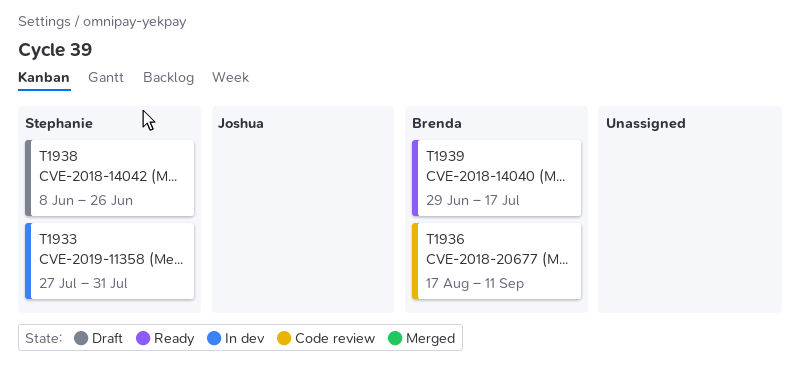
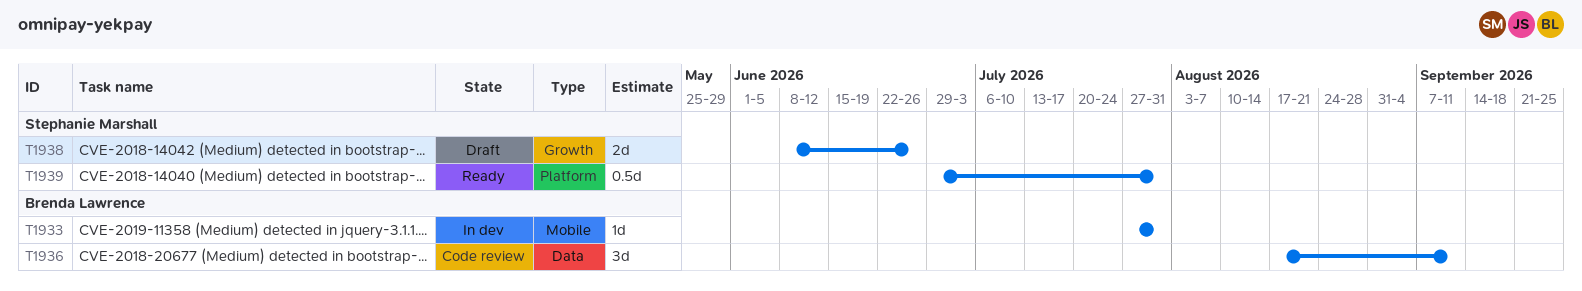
T1933, owner: Stephanie Marshall -> Brenda Lawrence
T1939, owner: Brenda Lawrence -> Stephanie Marshall
T1939, due: Jul 17 -> Jul 31

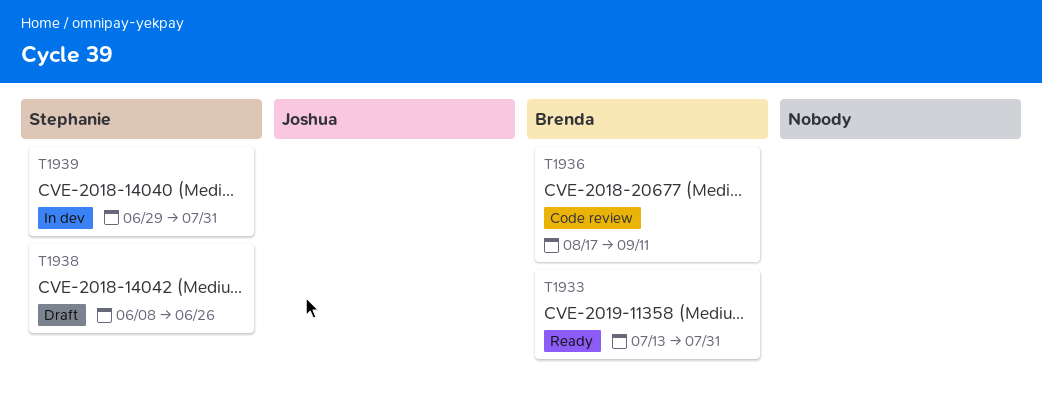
T1933, status: In dev -> Ready
T1933, start: Jul 27 -> Jul 13
T1939, status: Ready -> In dev

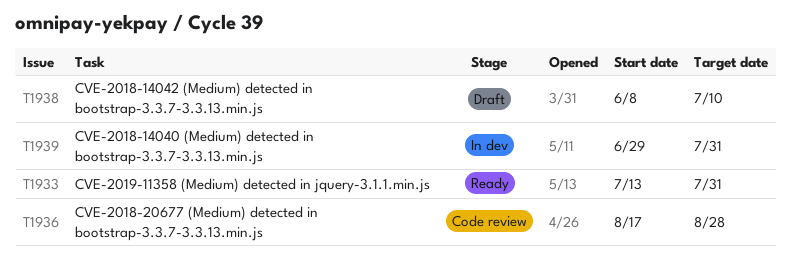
T1936, due: Sep 11 -> Aug 28
T1938, due: Jun 26 -> Jul 10

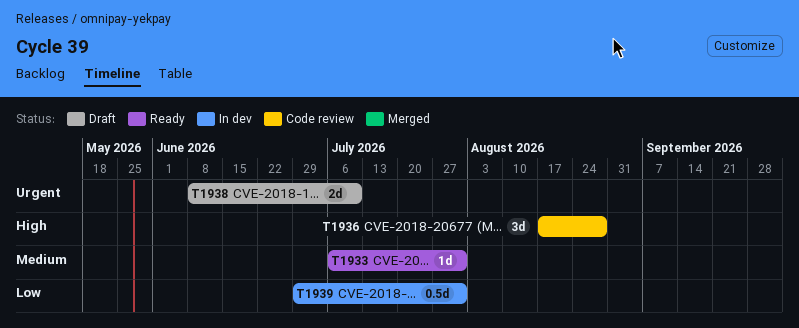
T1933, start: Jul 13 -> Jul 6

